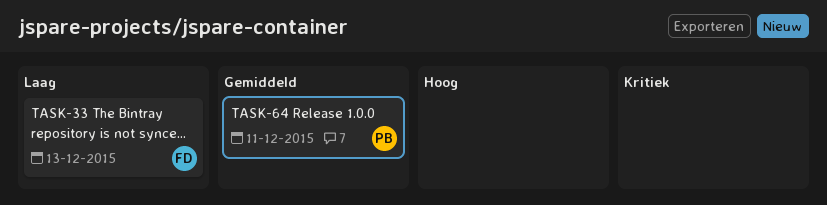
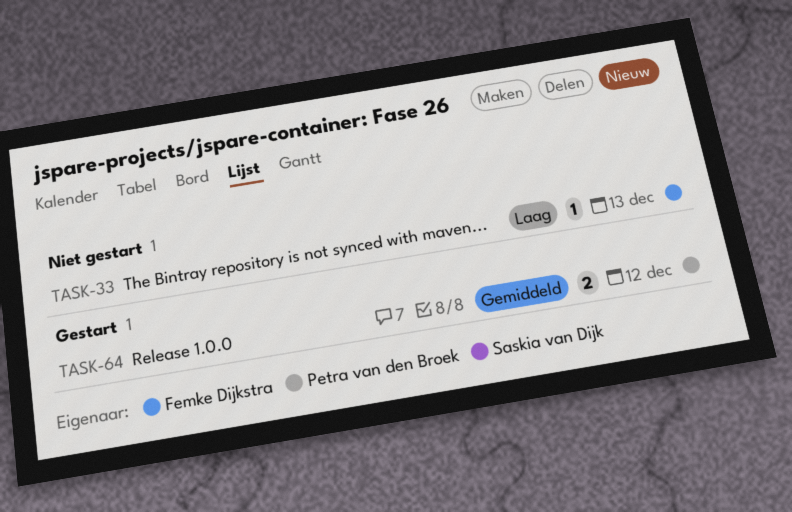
TASK-64, due: Dec 11 -> Dec 12

